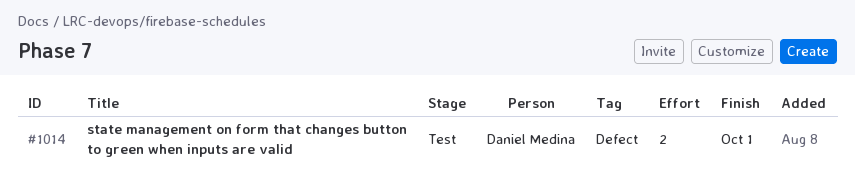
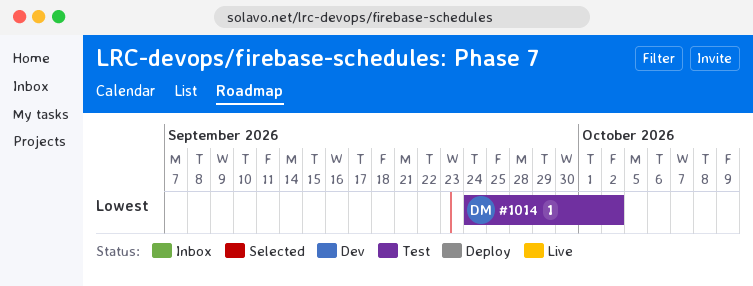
#1014, estimate: 2 -> 1
#1014, due: Oct 1 -> Oct 2

